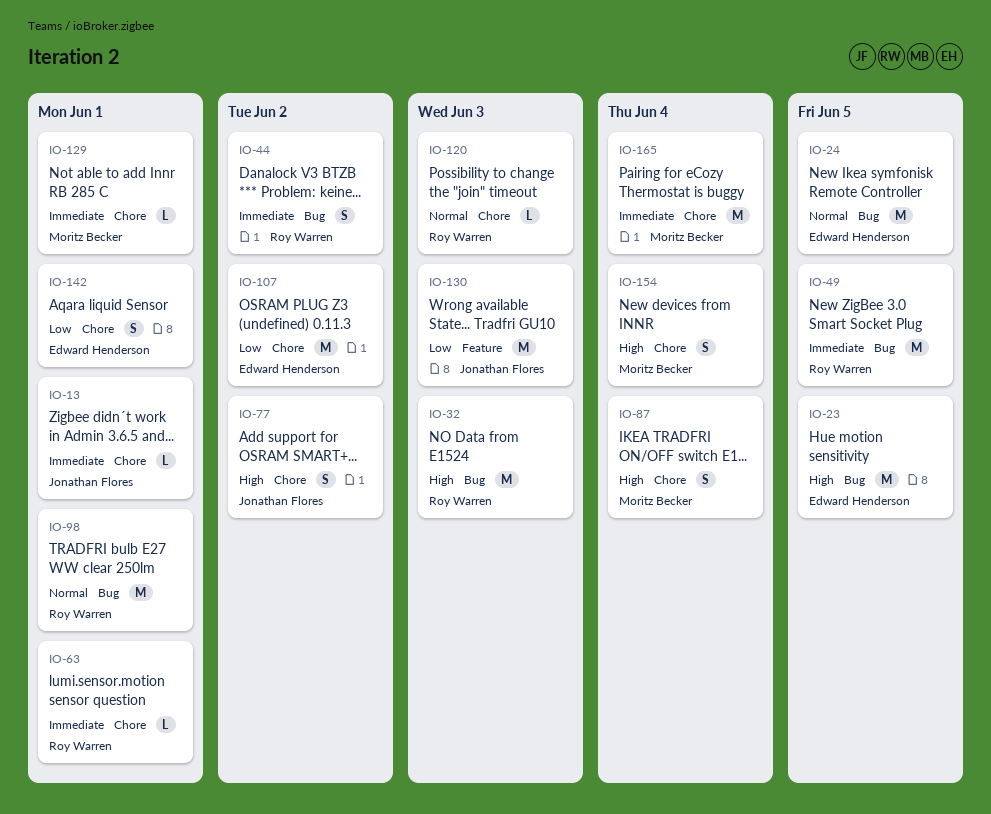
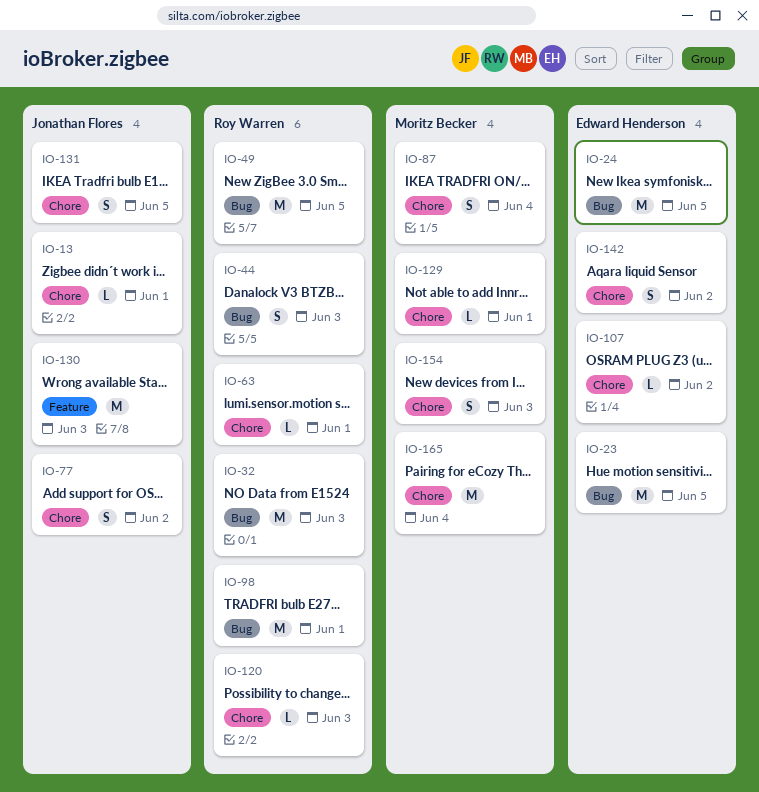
IO-44, due: Jun 2 -> Jun 3
IO-107, estimate: M -> L
IO-131: none -> present
IO-142, due: Jun 1 -> Jun 2
IO-154, due: Jun 4 -> Jun 3

